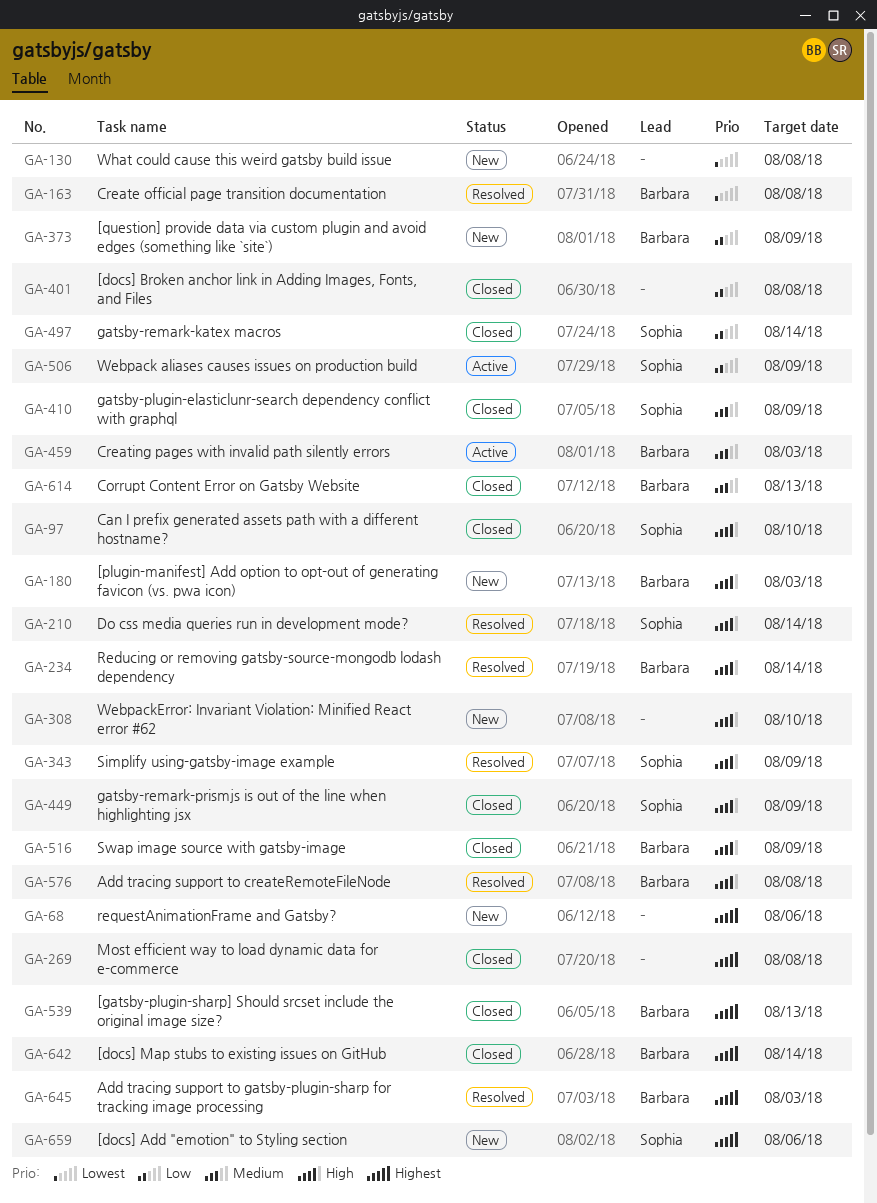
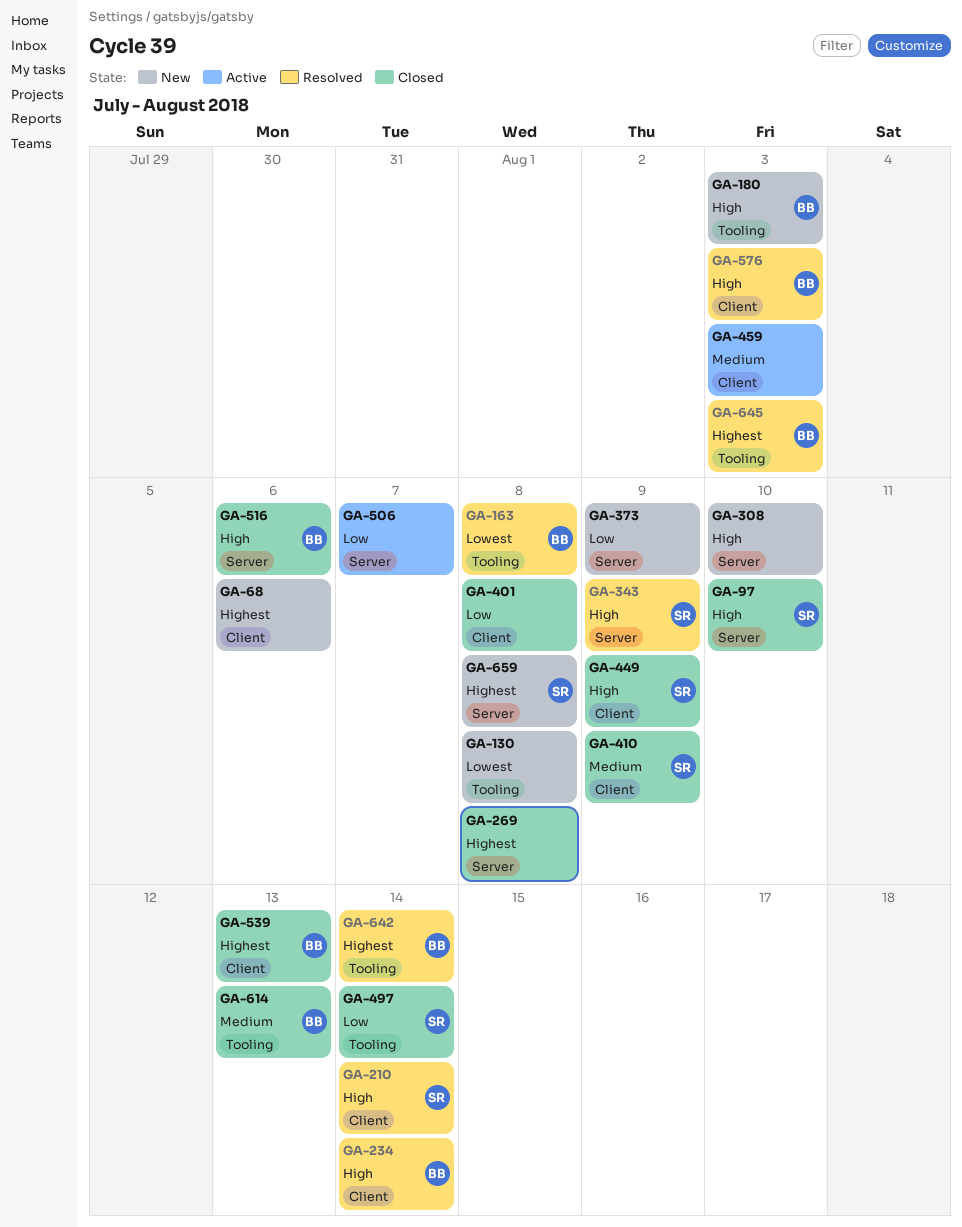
GA-373, owner: Barbara -> none
GA-459, owner: Barbara -> none
GA-506, owner: Sophia -> none
GA-506, due: Aug 9 -> Aug 7
GA-516, due: Aug 9 -> Aug 6
GA-576, due: Aug 8 -> Aug 3
GA-642, status: Closed -> Resolved
GA-659, due: Aug 6 -> Aug 8

